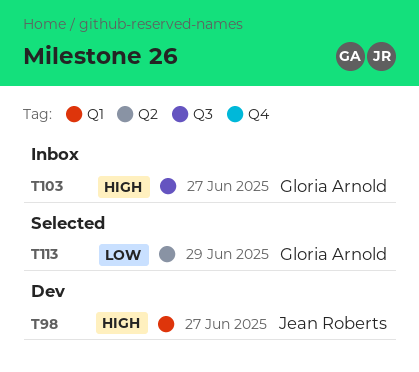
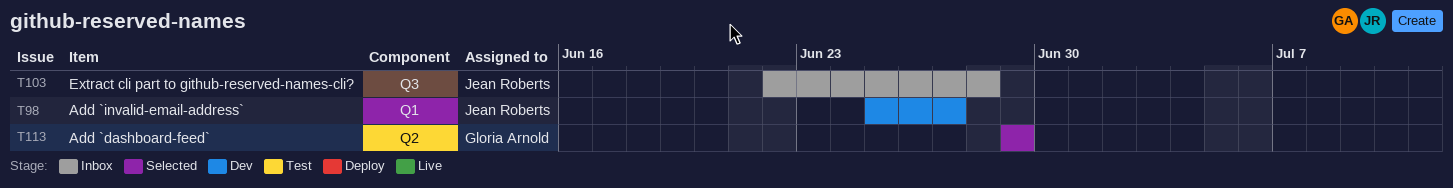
T103, owner: Gloria Arnold -> Jean Roberts
T103, due: Jun 27 -> Jun 28

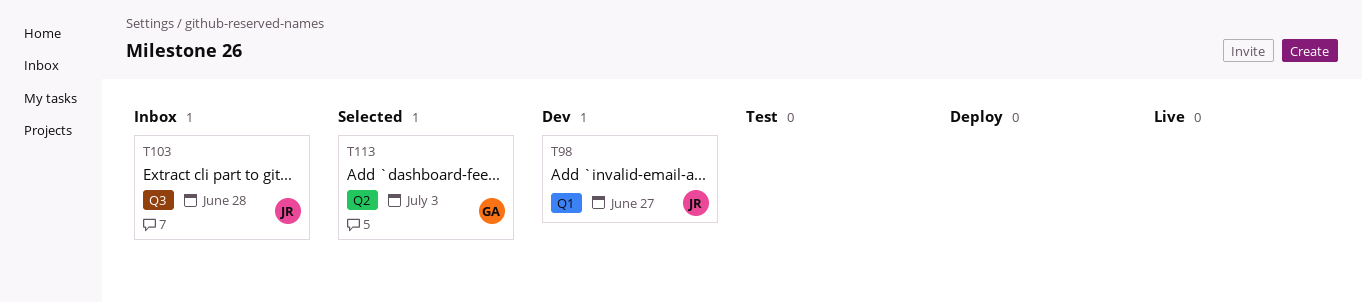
T113, due: Jun 29 -> Jul 3

